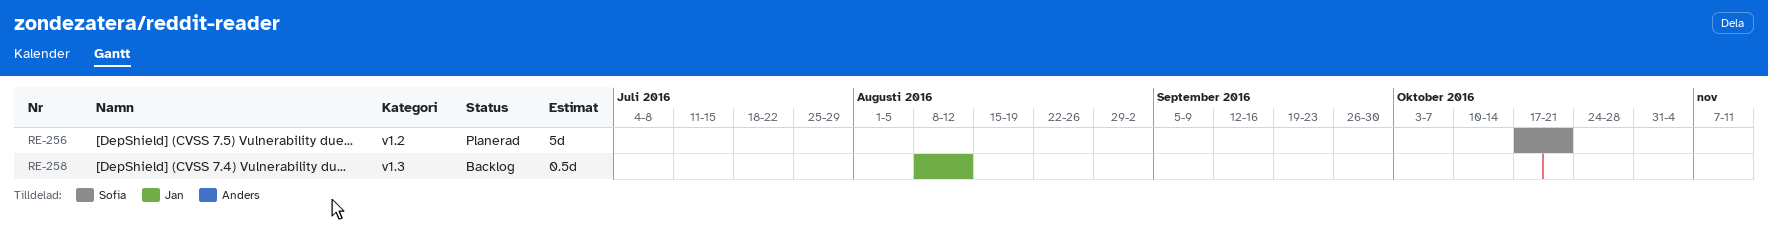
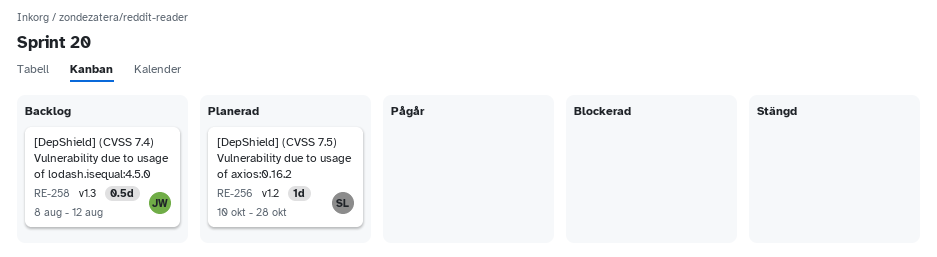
RE-256, estimate: 5d -> 1d
RE-256, start: Oct 17 -> Oct 10
RE-256, due: Oct 21 -> Oct 28

